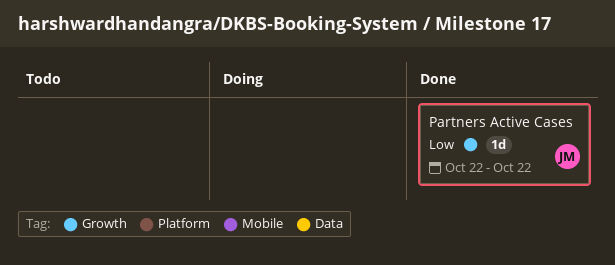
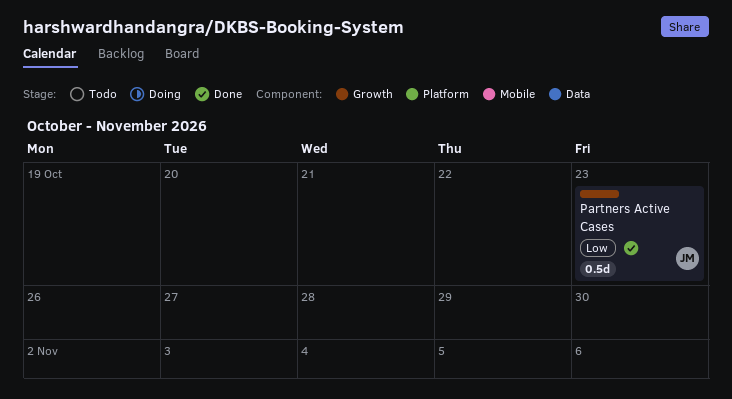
Partners Active Cases, estimate: 1d -> 0.5d
Partners Active Cases, due: Oct 22 -> Oct 23

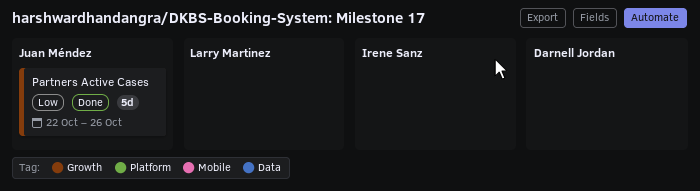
Partners Active Cases, estimate: 0.5d -> 5d
Partners Active Cases, due: Oct 23 -> Oct 26

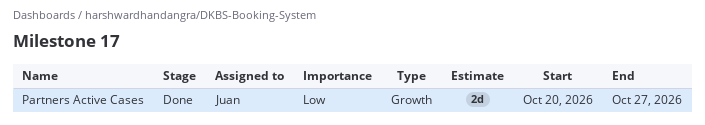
Partners Active Cases, estimate: 5d -> 2d
Partners Active Cases, start: Oct 22 -> Oct 20
Partners Active Cases, due: Oct 26 -> Oct 27

